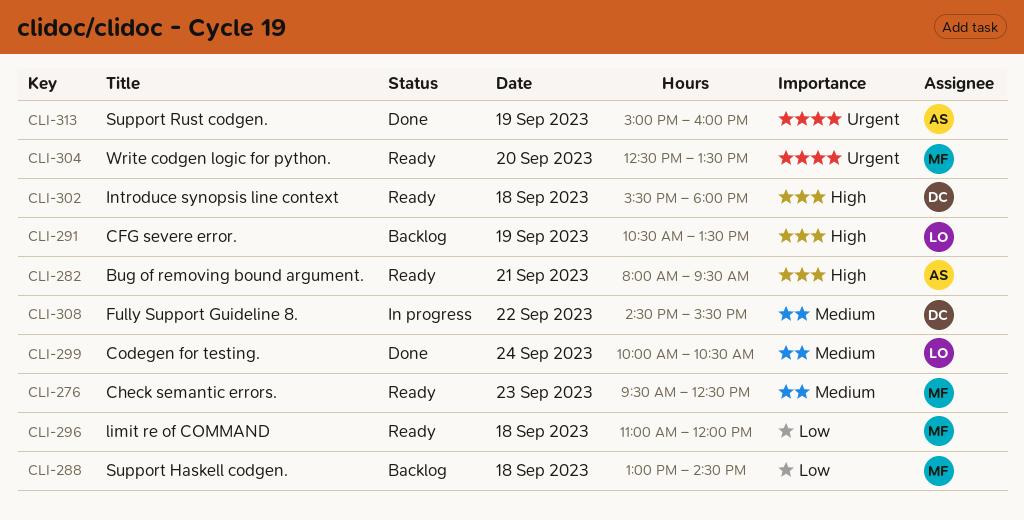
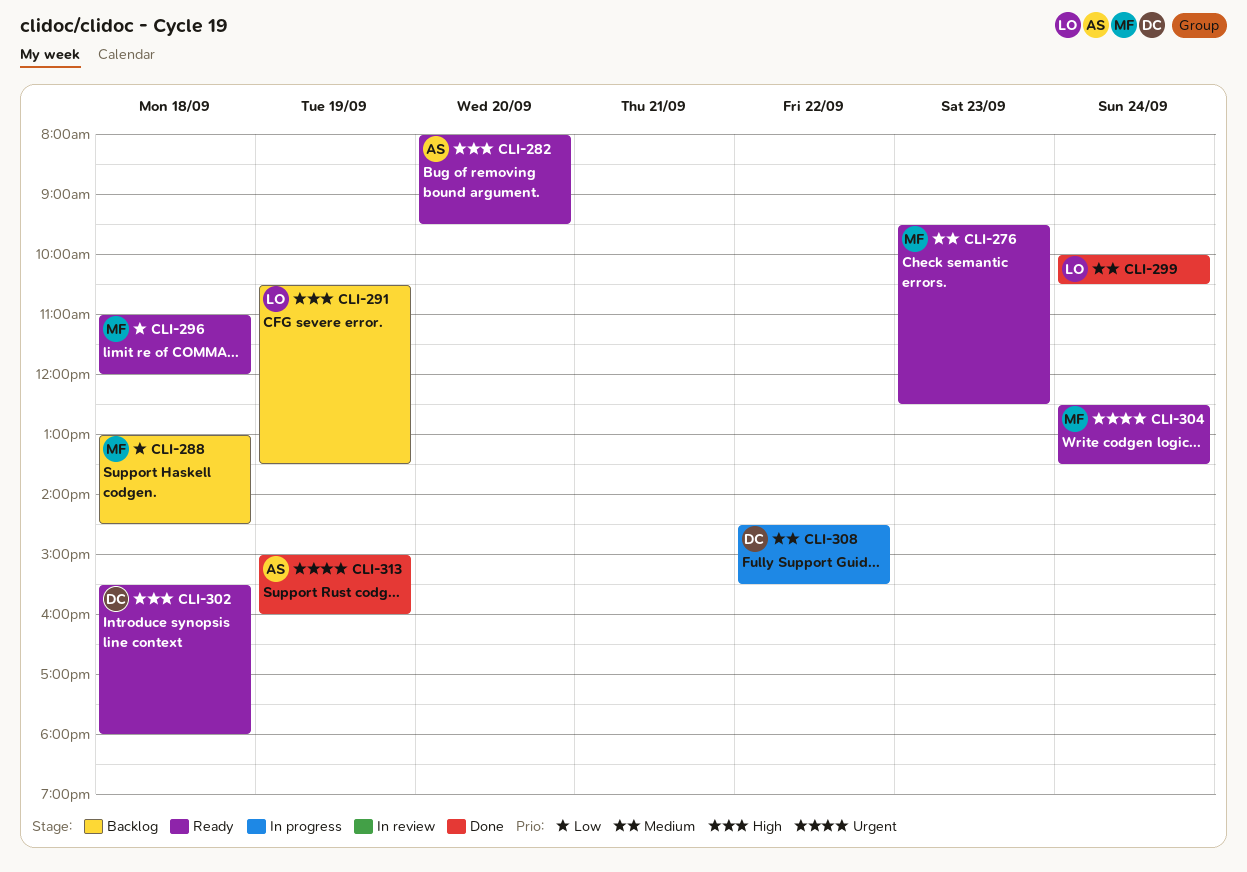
CLI-282, day: Sep 21 -> Sep 20
CLI-304, day: Sep 20 -> Sep 24

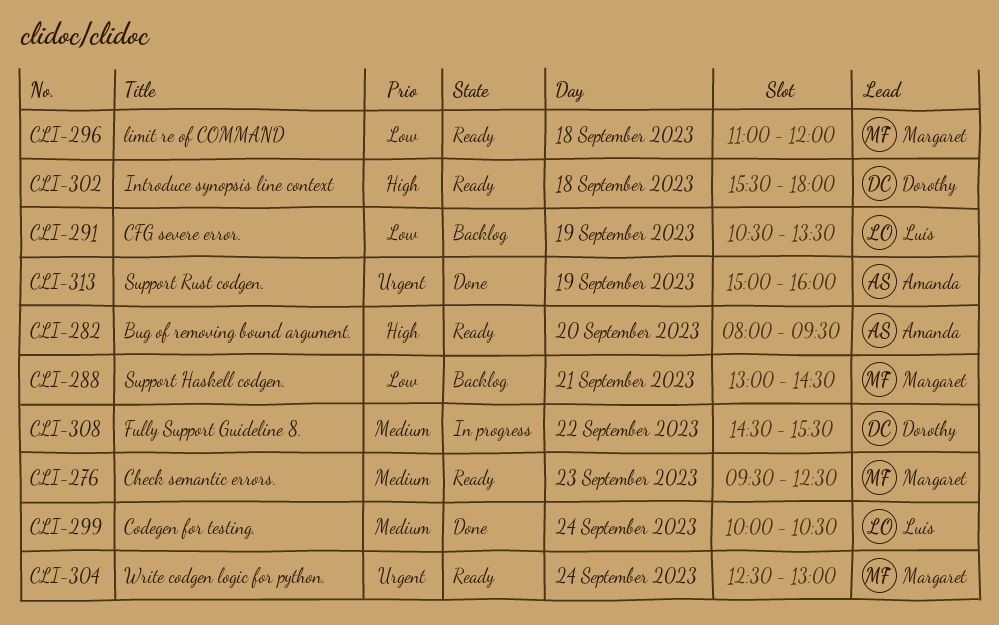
CLI-288, day: Sep 18 -> Sep 21
CLI-291, priority: High -> Low
CLI-304, ends: 13:30 -> 13:00

